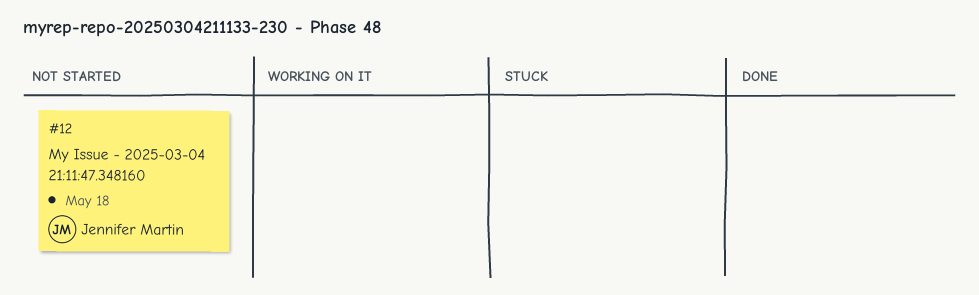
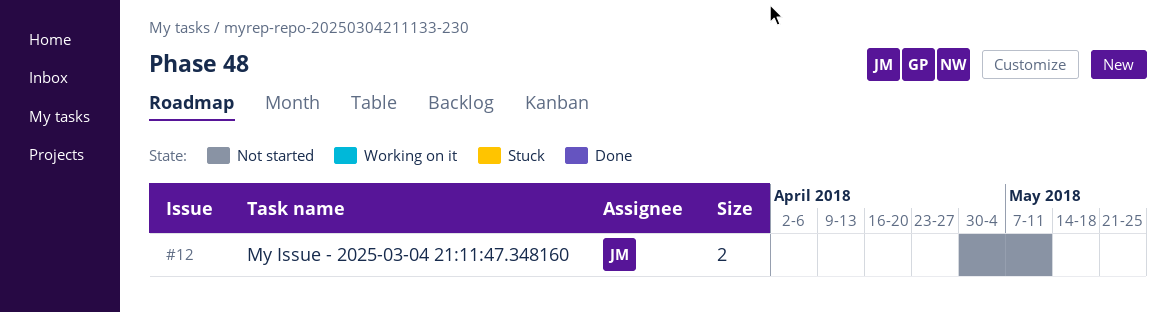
#12, estimate: 1 -> 2
#12, due: May 18 -> May 11

